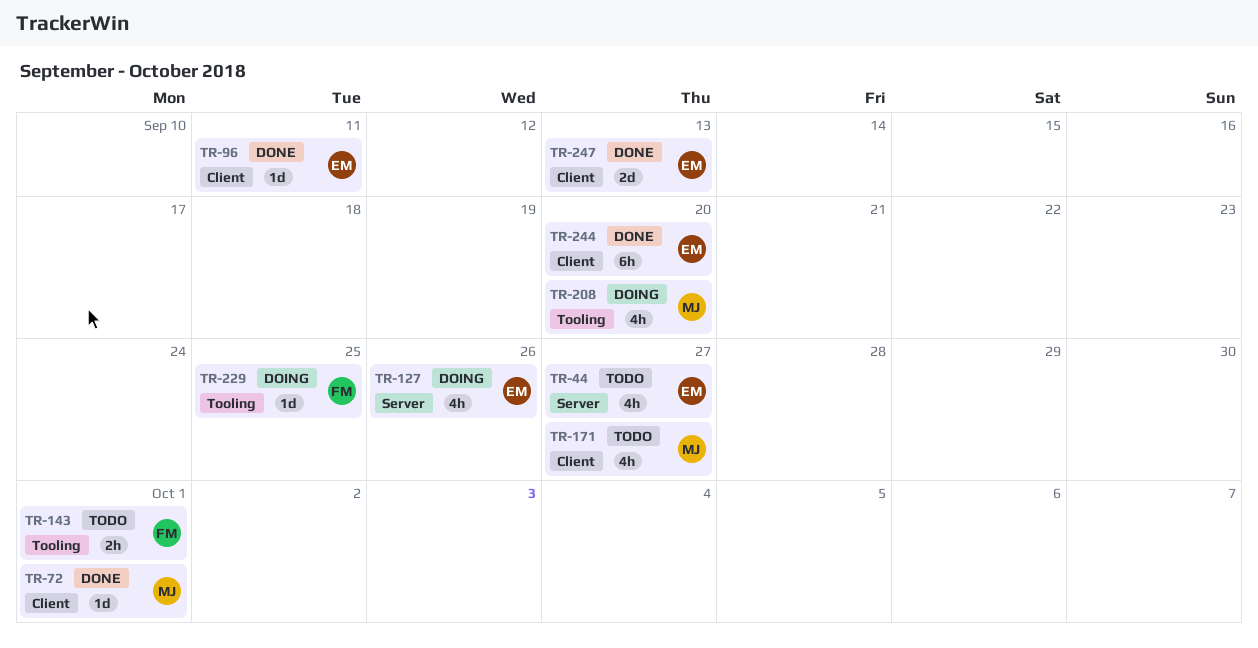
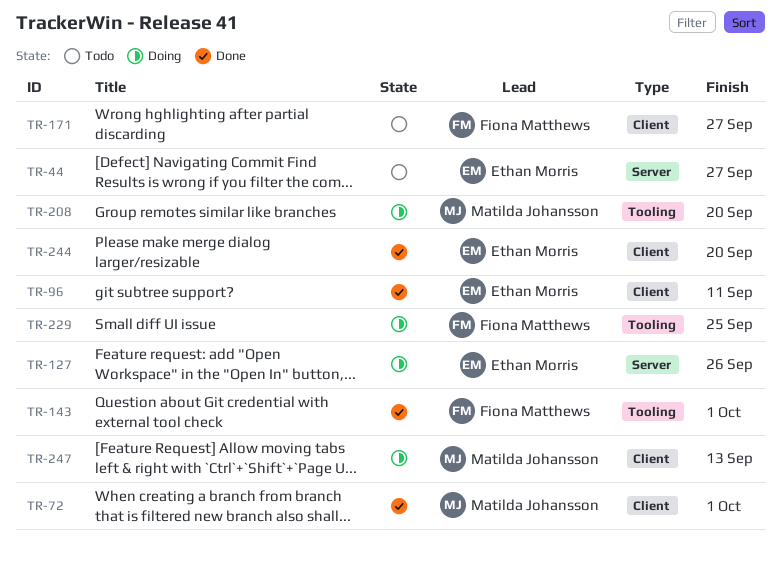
TR-143, status: Todo -> Done
TR-171, owner: Matilda Johansson -> Fiona Matthews
TR-247, status: Done -> Doing
TR-247, owner: Ethan Morris -> Matilda Johansson

